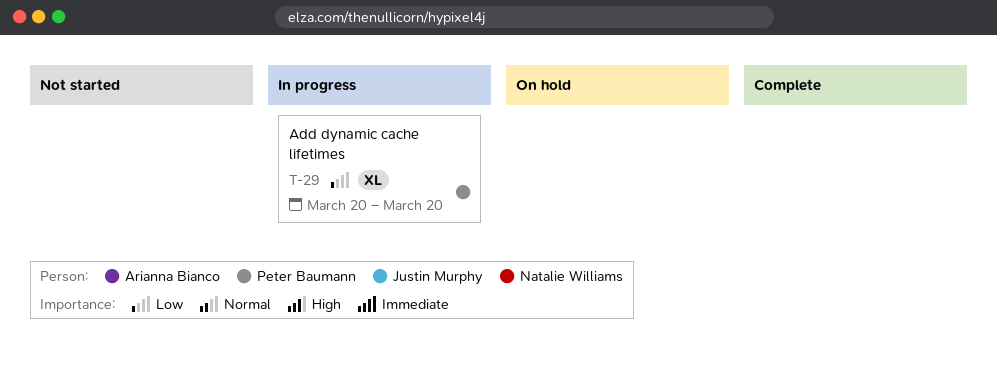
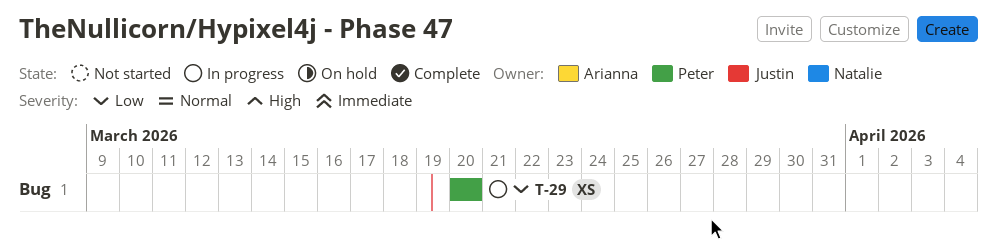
T-29, estimate: XL -> XS

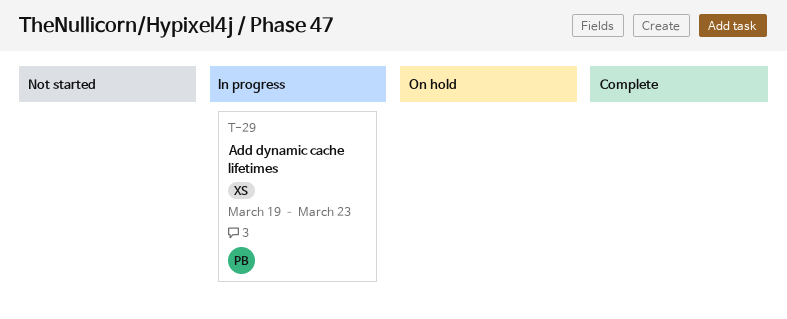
T-29, start: Mar 20 -> Mar 19
T-29, due: Mar 20 -> Mar 23

